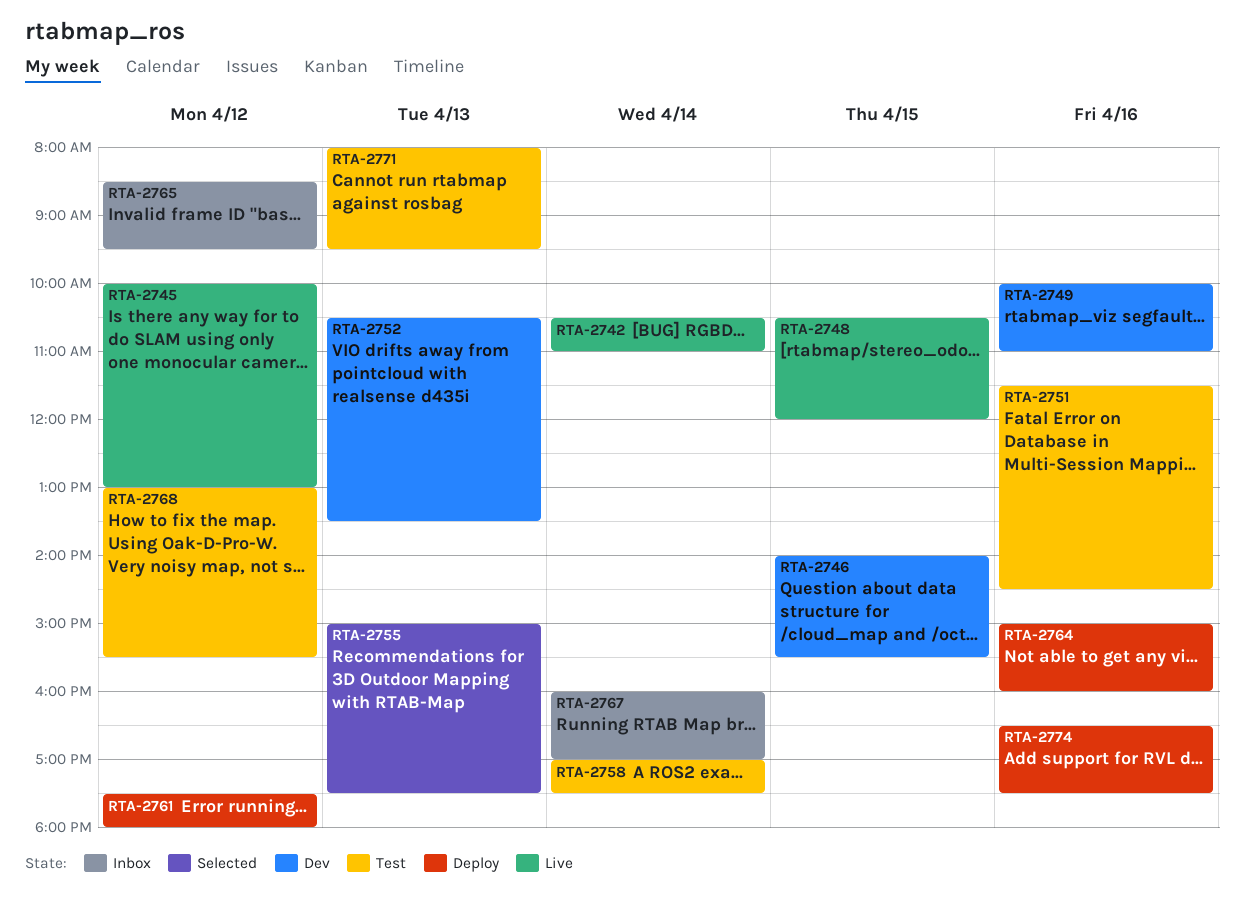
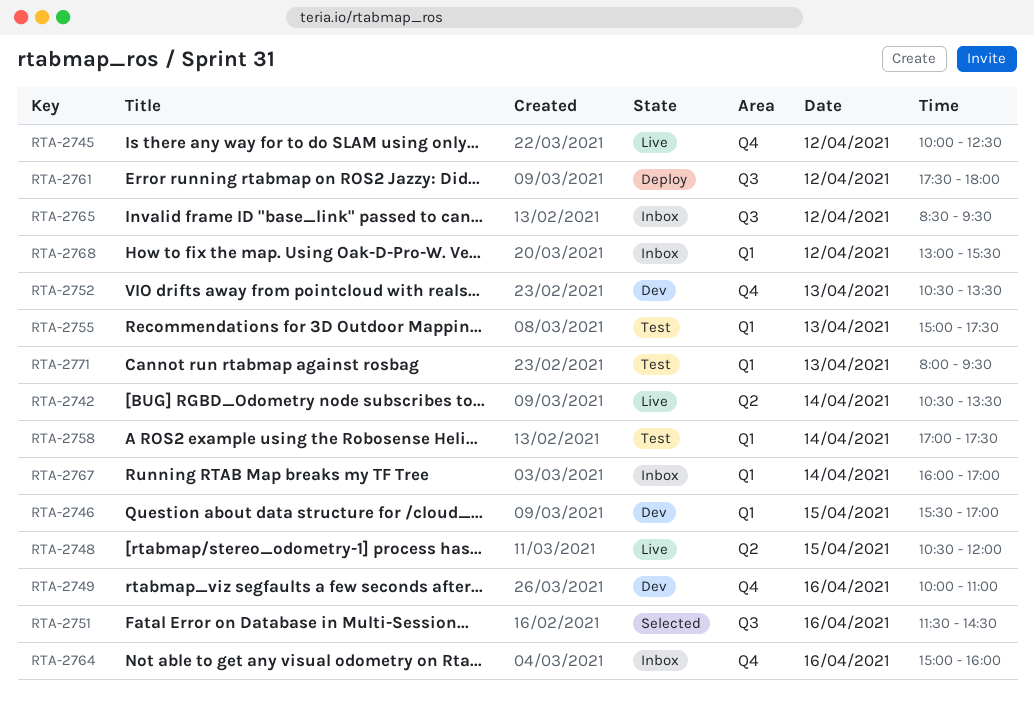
RTA-2742, ends: 11:00 -> 13:30
RTA-2745, ends: 13:00 -> 12:30
RTA-2746, begins: 14:00 -> 15:30
RTA-2746, ends: 15:30 -> 17:00
RTA-2751, status: Test -> Selected
RTA-2755, status: Selected -> Test
RTA-2764, status: Deploy -> Inbox
RTA-2768, status: Test -> Inbox
RTA-2774: present -> none

